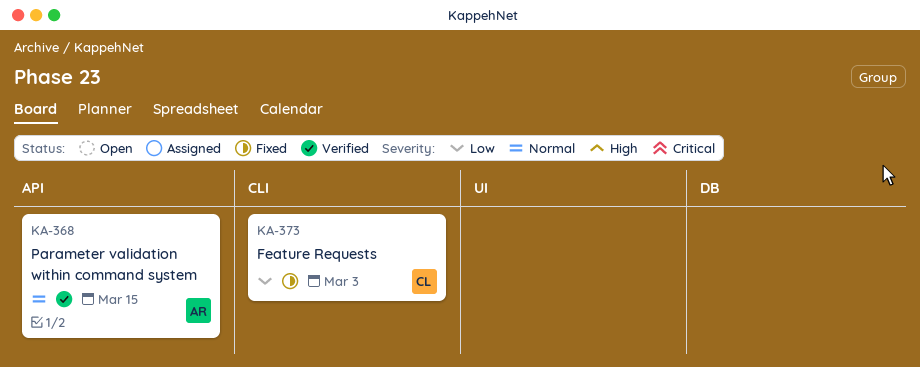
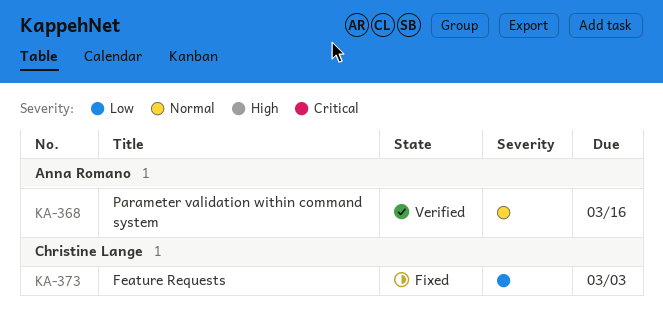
KA-368, due: Mar 15 -> Mar 16

